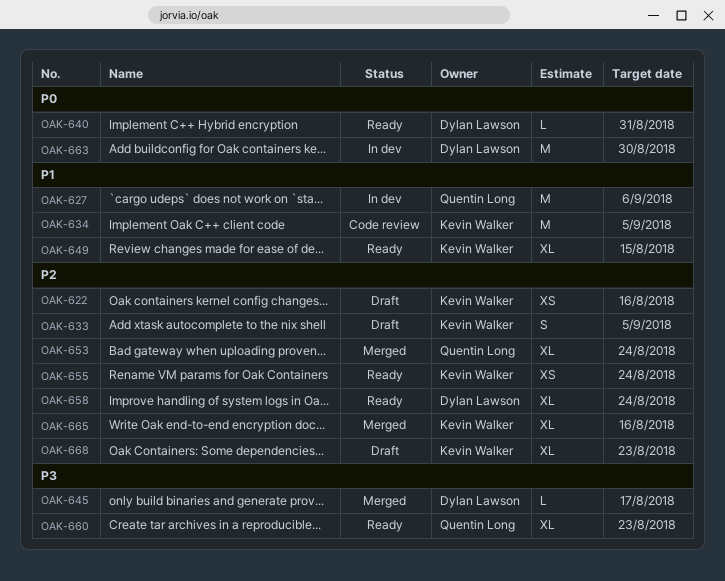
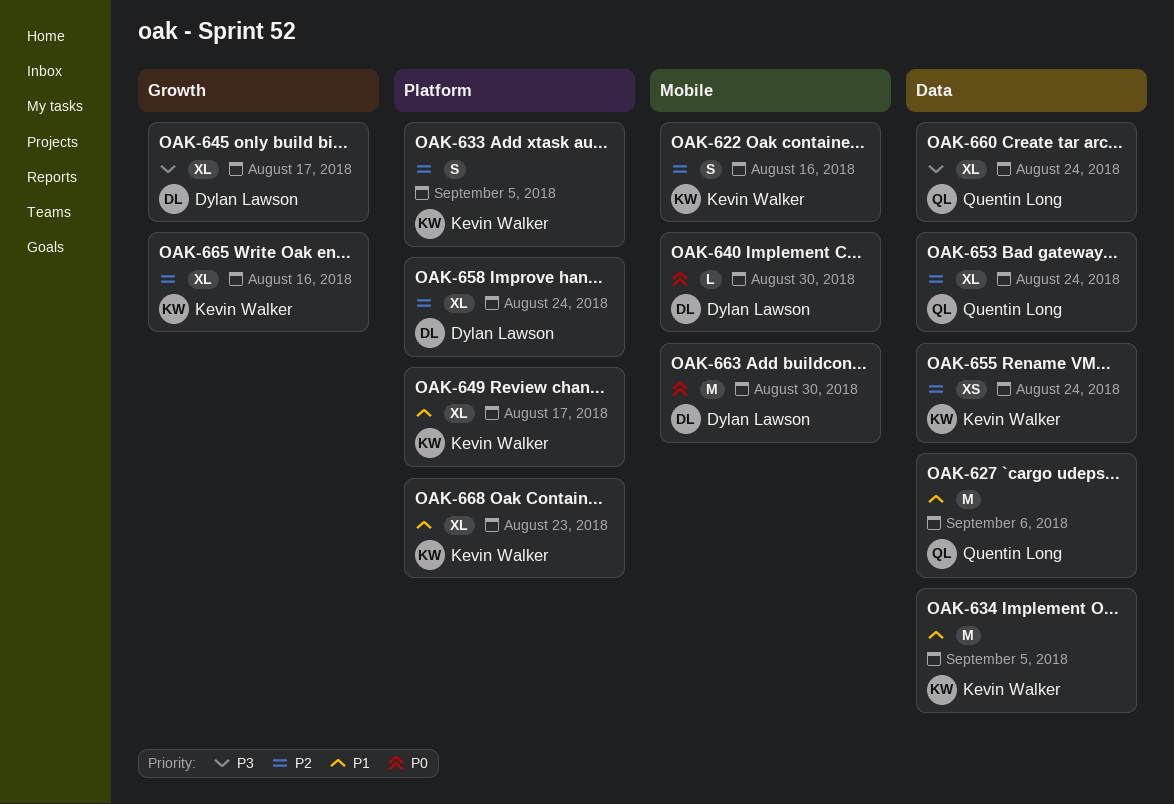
OAK-622, estimate: XS -> S
OAK-640, due: Aug 31 -> Aug 30
OAK-645, estimate: L -> XL
OAK-649, due: Aug 15 -> Aug 17
OAK-660, due: Aug 23 -> Aug 24
OAK-668, priority: P2 -> P1

